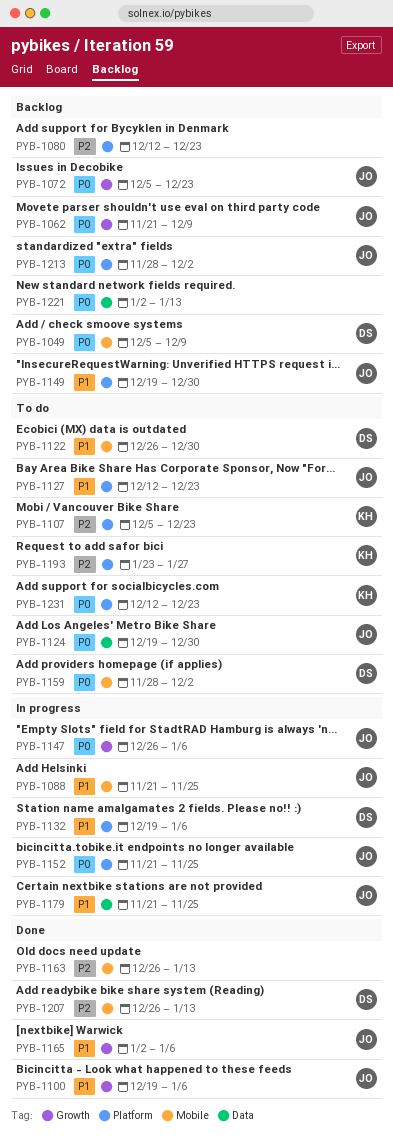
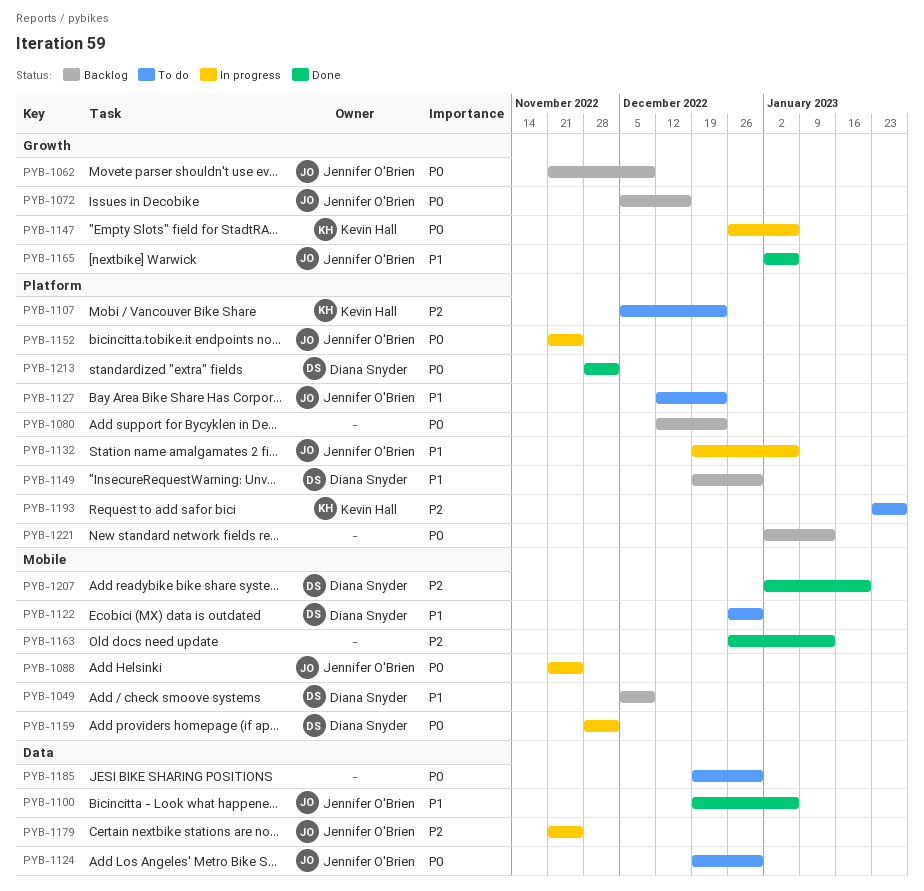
PYB-1049, priority: P0 -> P1
PYB-1072, due: Dec 23 -> Dec 16
PYB-1080, priority: P2 -> P0
PYB-1088, priority: P1 -> P0
PYB-1100, label: Growth -> Data
PYB-1132, owner: Diana Snyder -> Jennifer O'Brien
PYB-1147, owner: Jennifer O'Brien -> Kevin Hall
PYB-1149, owner: Jennifer O'Brien -> Diana Snyder
PYB-1159, status: To do -> In progress
PYB-1179, priority: P1 -> P2
PYB-1185: none -> present
PYB-1207, start: Dec 26 -> Jan 2
PYB-1207, due: Jan 13 -> Jan 20
PYB-1213, status: Backlog -> Done
PYB-1213, owner: Jennifer O'Brien -> Diana Snyder
PYB-1221, label: Data -> Platform
PYB-1231: present -> none

